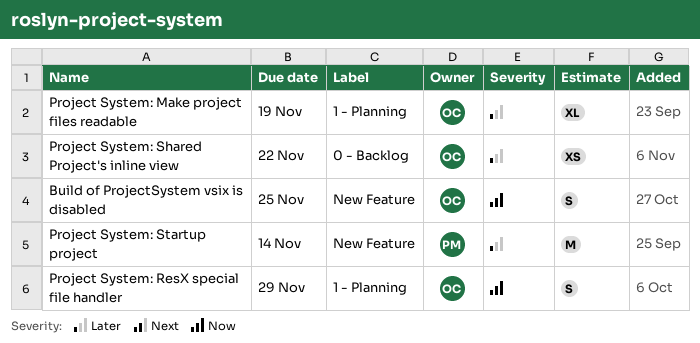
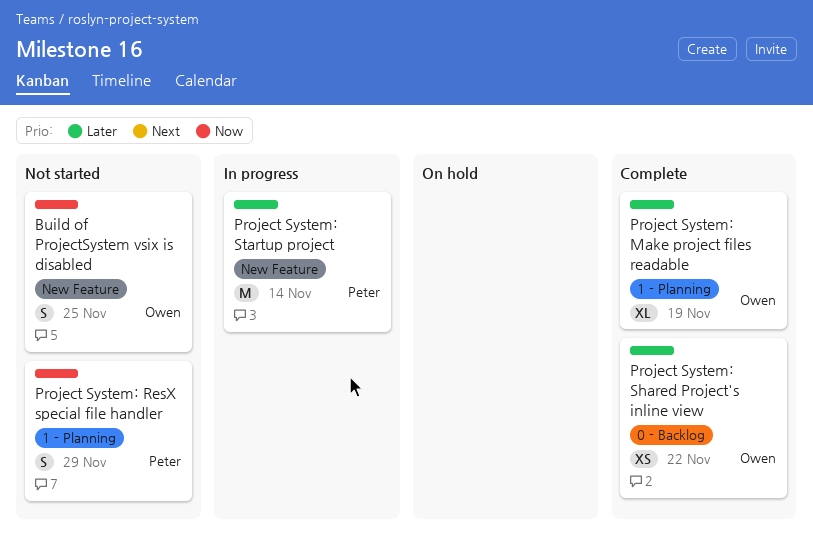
Project System: ResX special file handler, owner: Owen -> Peter

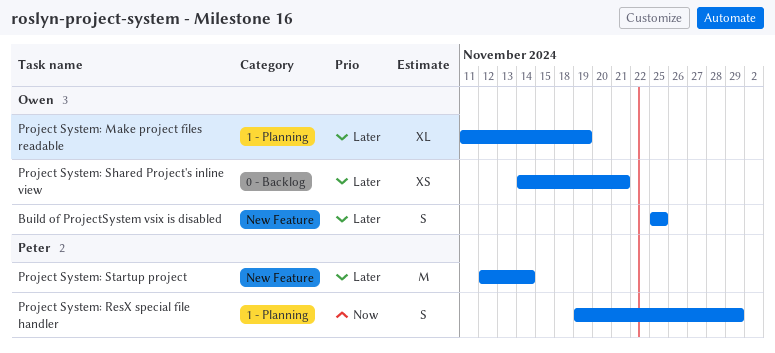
Build of ProjectSystem vsix is disabled, priority: Now -> Later
Project System: Shared Project's inline view, due: Nov 22 -> Nov 21

